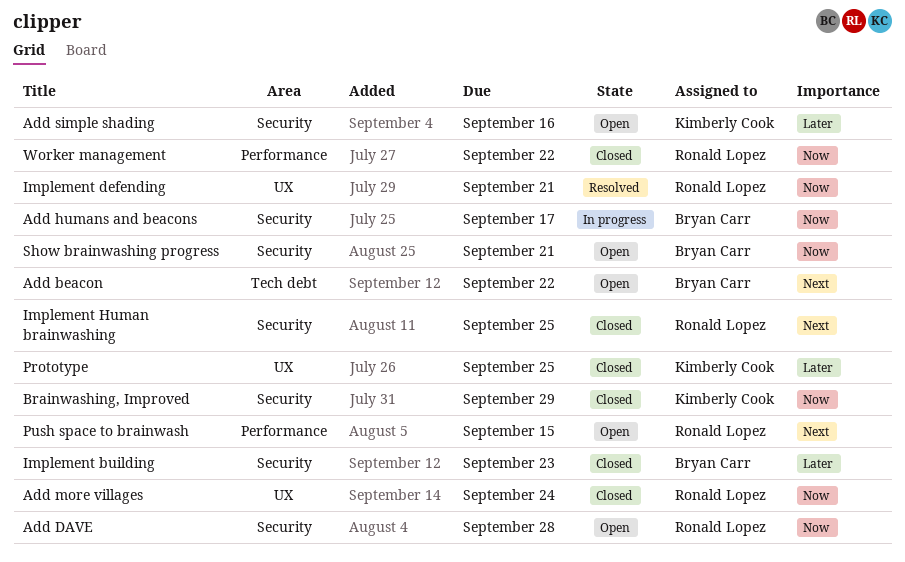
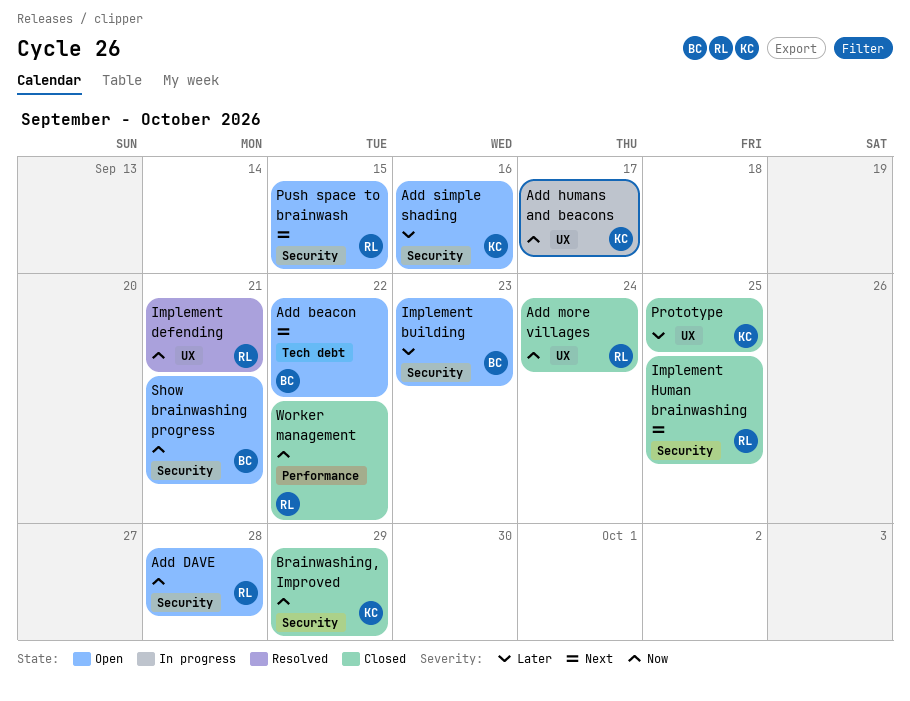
Add humans and beacons, owner: Bryan Carr -> Kimberly Cook
Add humans and beacons, label: Security -> UX
Implement building, status: Closed -> Open
Push space to brainwash, label: Performance -> Security

